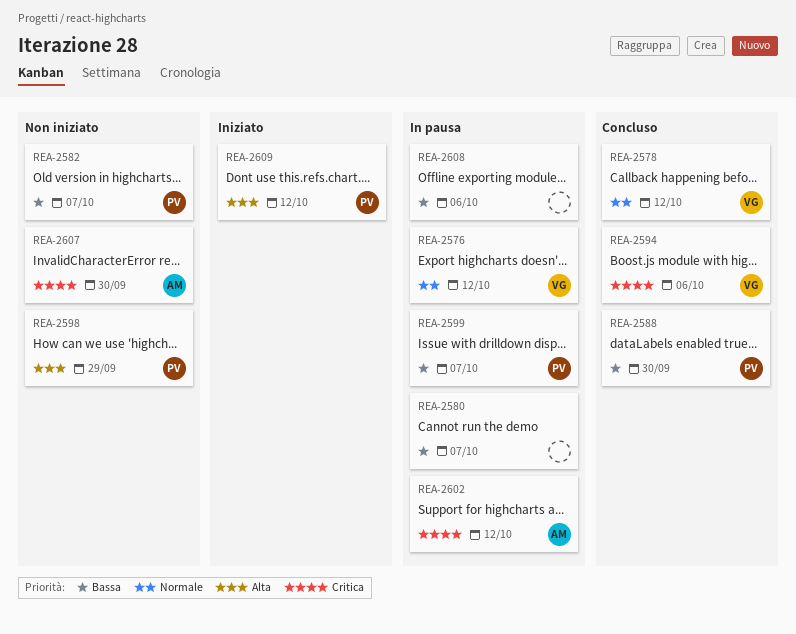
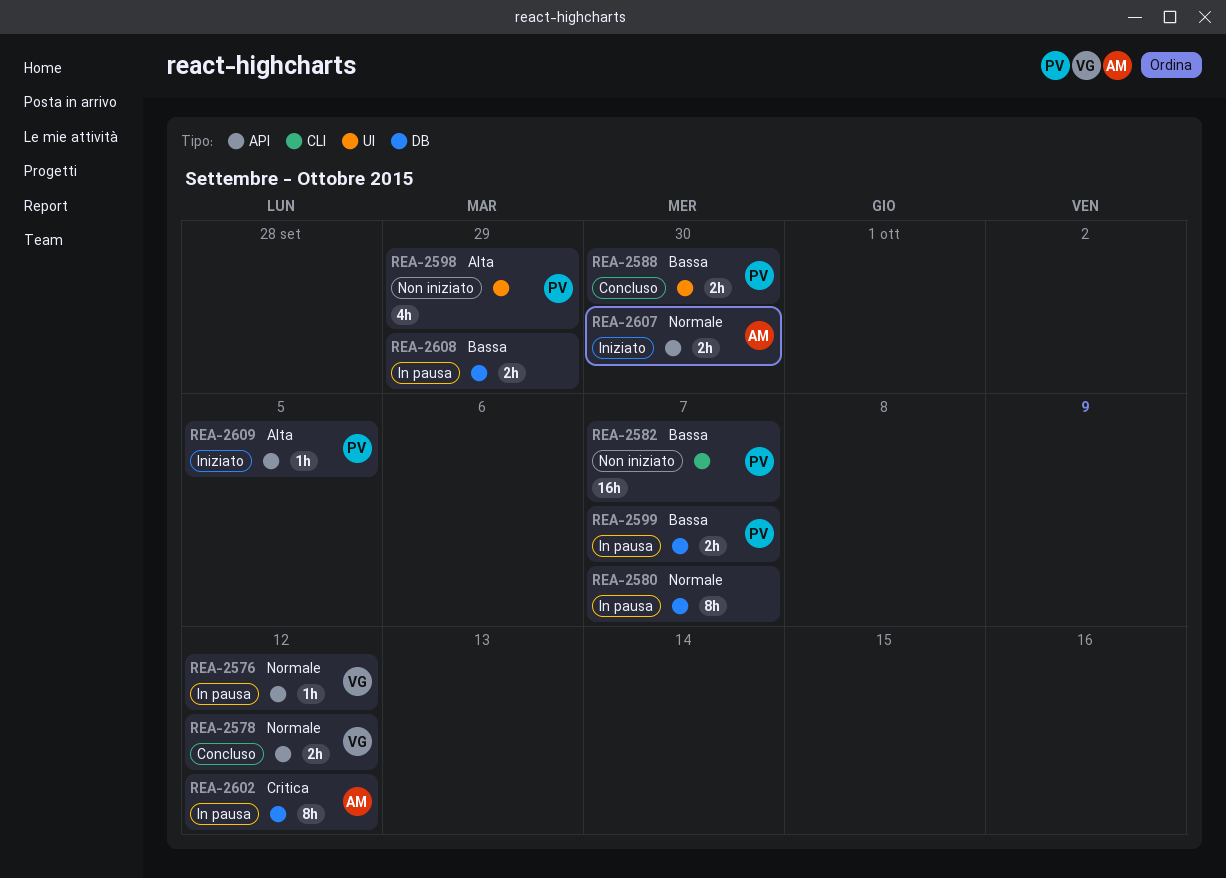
REA-2580, priority: Bassa -> Normale
REA-2594: present -> none
REA-2607, status: Non iniziato -> Iniziato
REA-2607, priority: Critica -> Normale
REA-2608, due: Oct 6 -> Sep 29
REA-2609, due: Oct 12 -> Oct 5

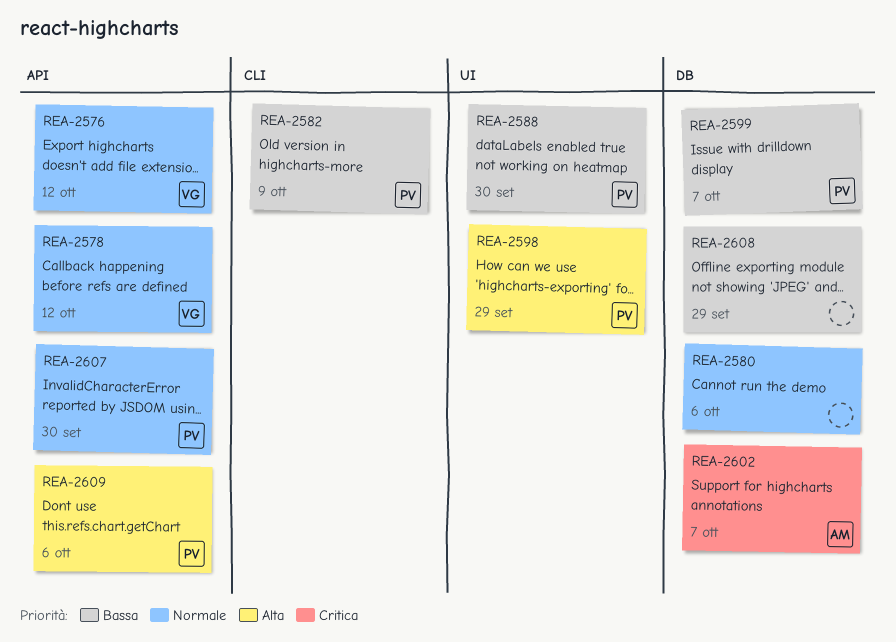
REA-2580, due: Oct 7 -> Oct 6
REA-2582, due: Oct 7 -> Oct 9
REA-2602, due: Oct 12 -> Oct 7
REA-2607, owner: AM -> PV
REA-2609, due: Oct 5 -> Oct 6

